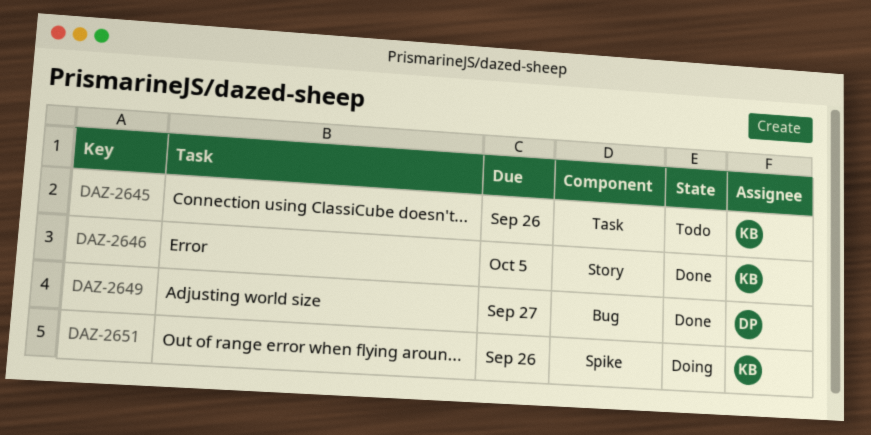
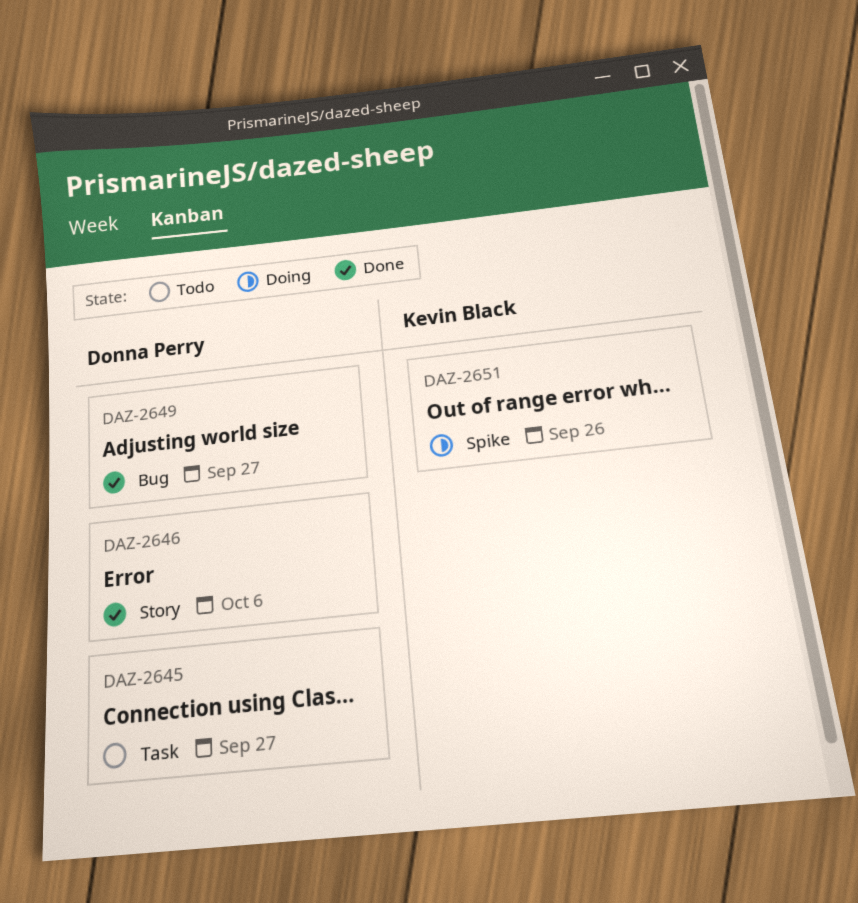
DAZ-2645, owner: Kevin Black -> Donna Perry
DAZ-2645, due: Sep 26 -> Sep 27
DAZ-2646, owner: Kevin Black -> Donna Perry
DAZ-2646, due: Oct 5 -> Oct 6

